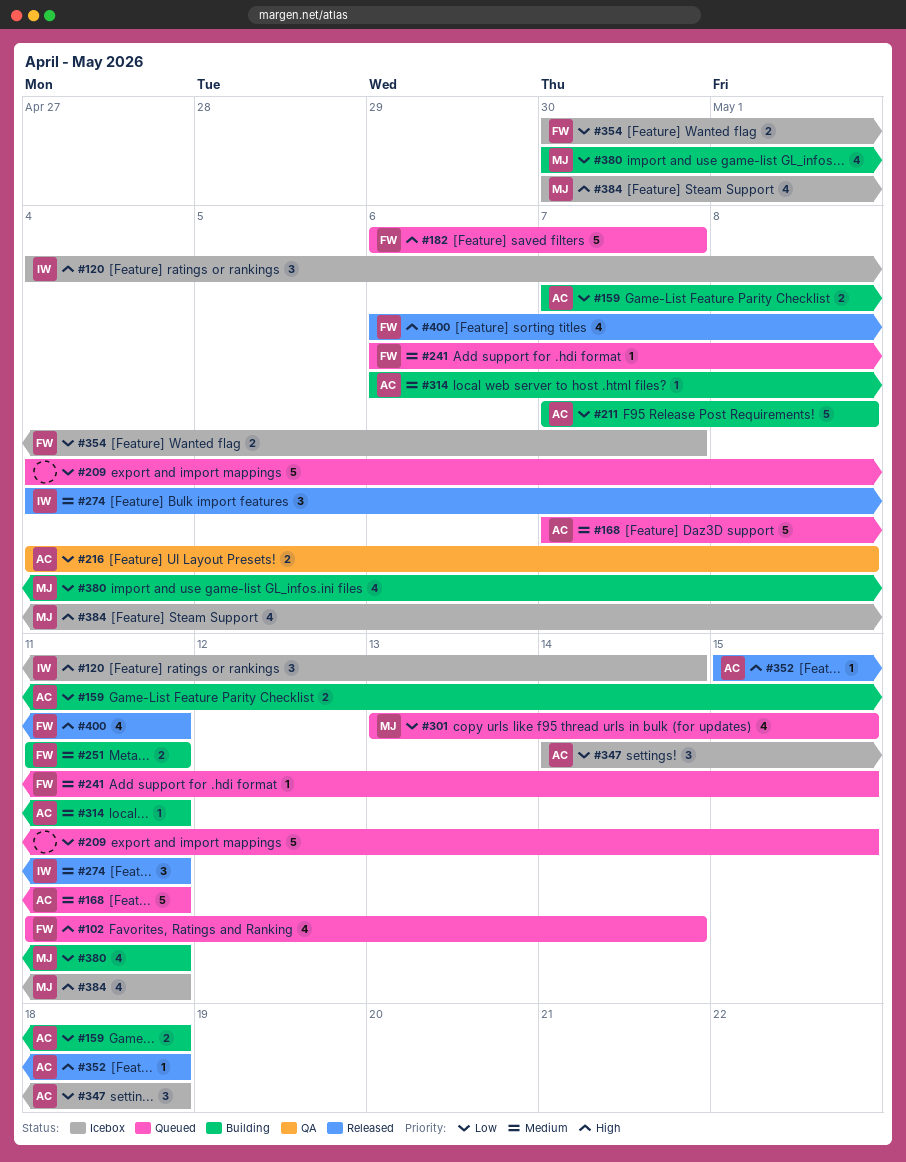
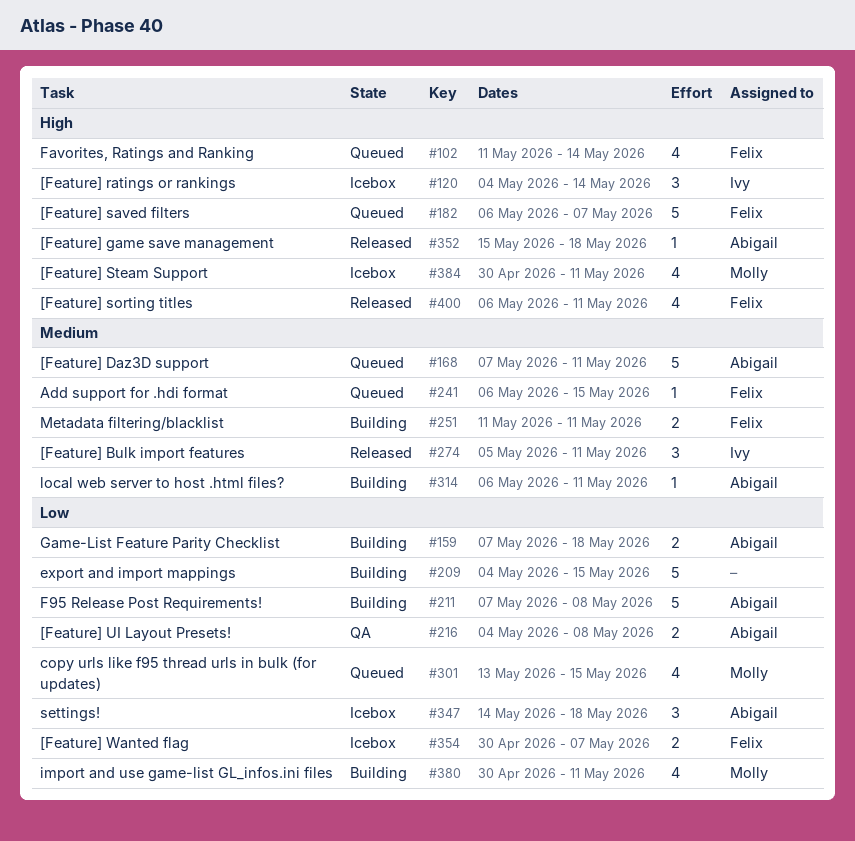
#209, status: Queued -> Building
#274, start: May 4 -> May 5

